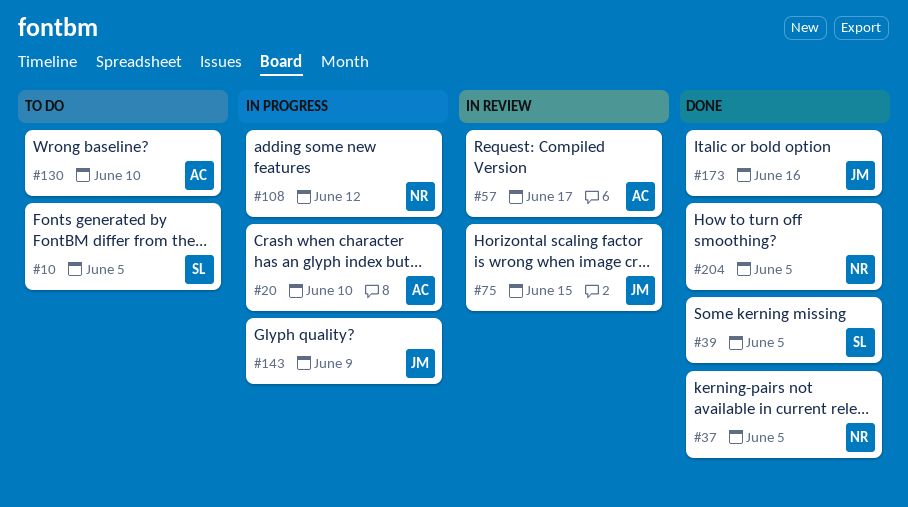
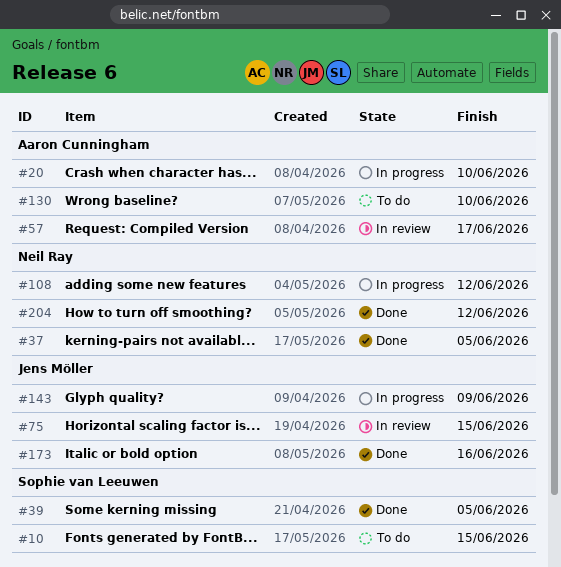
#10, due: Jun 5 -> Jun 15
#204, due: Jun 5 -> Jun 12

